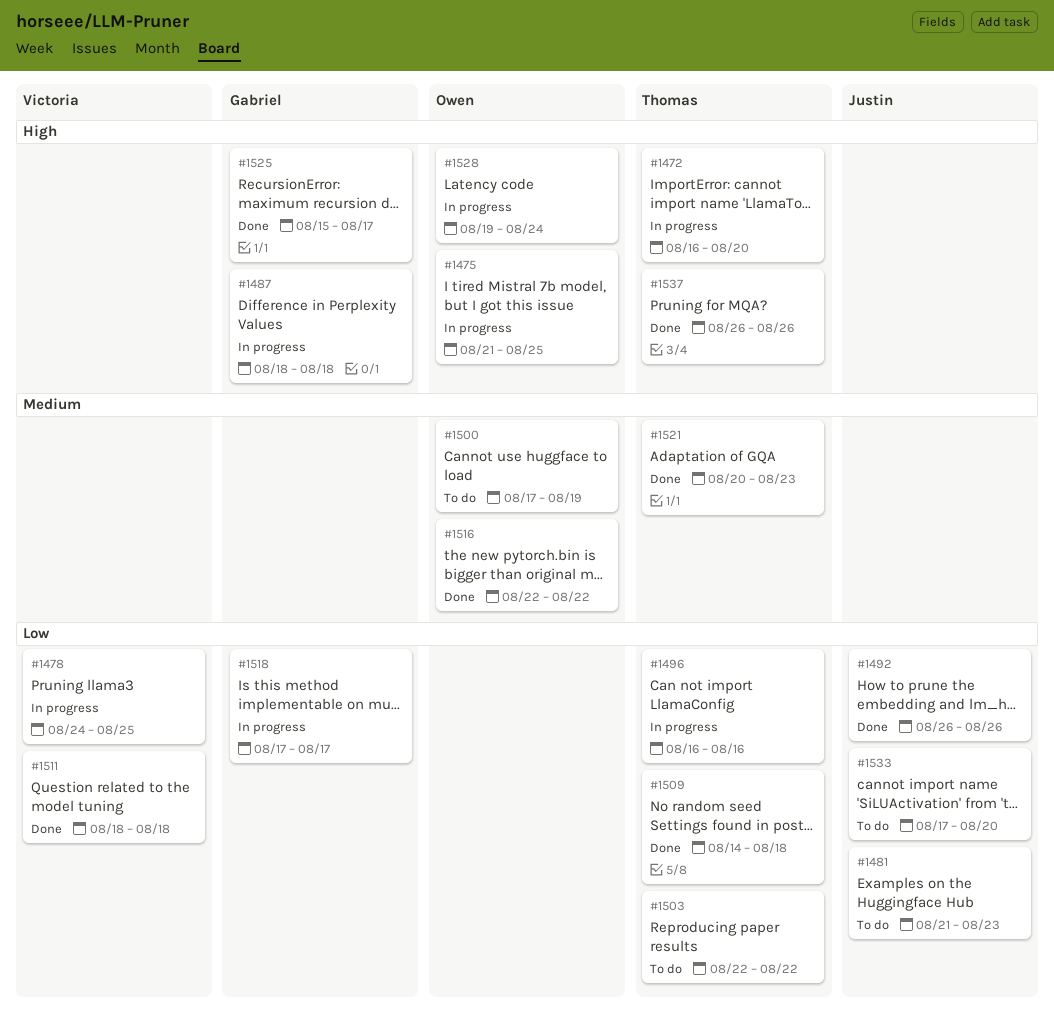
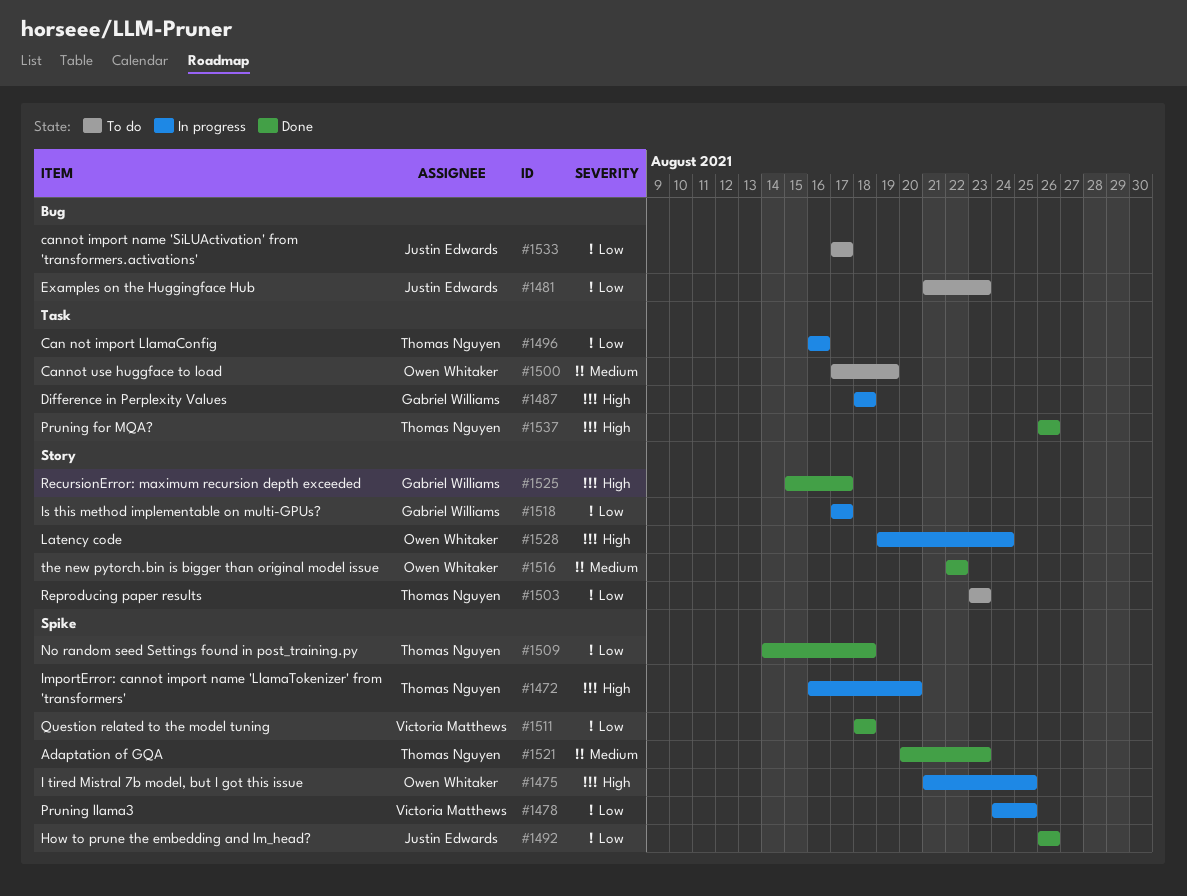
#1503, start: Aug 22 -> Aug 23
#1503, due: Aug 22 -> Aug 23
#1533, due: Aug 20 -> Aug 17

